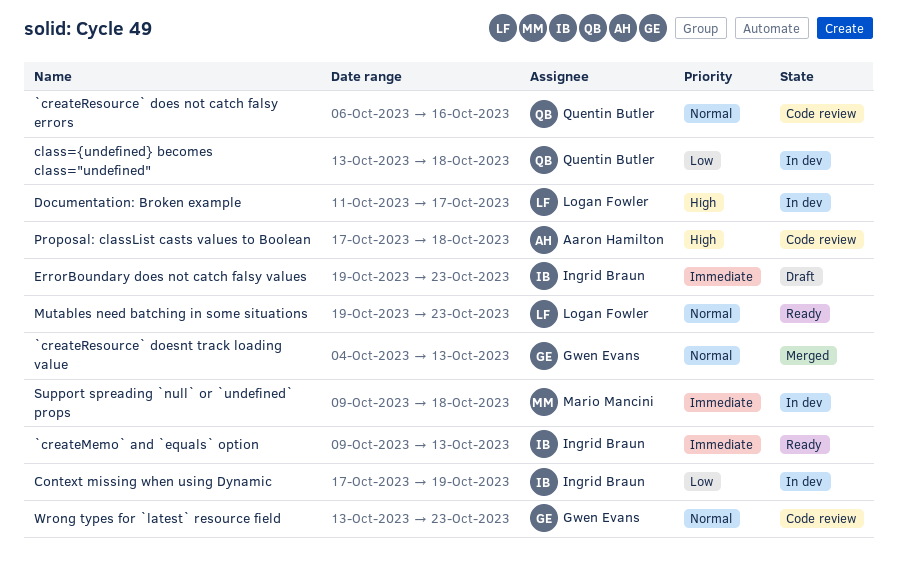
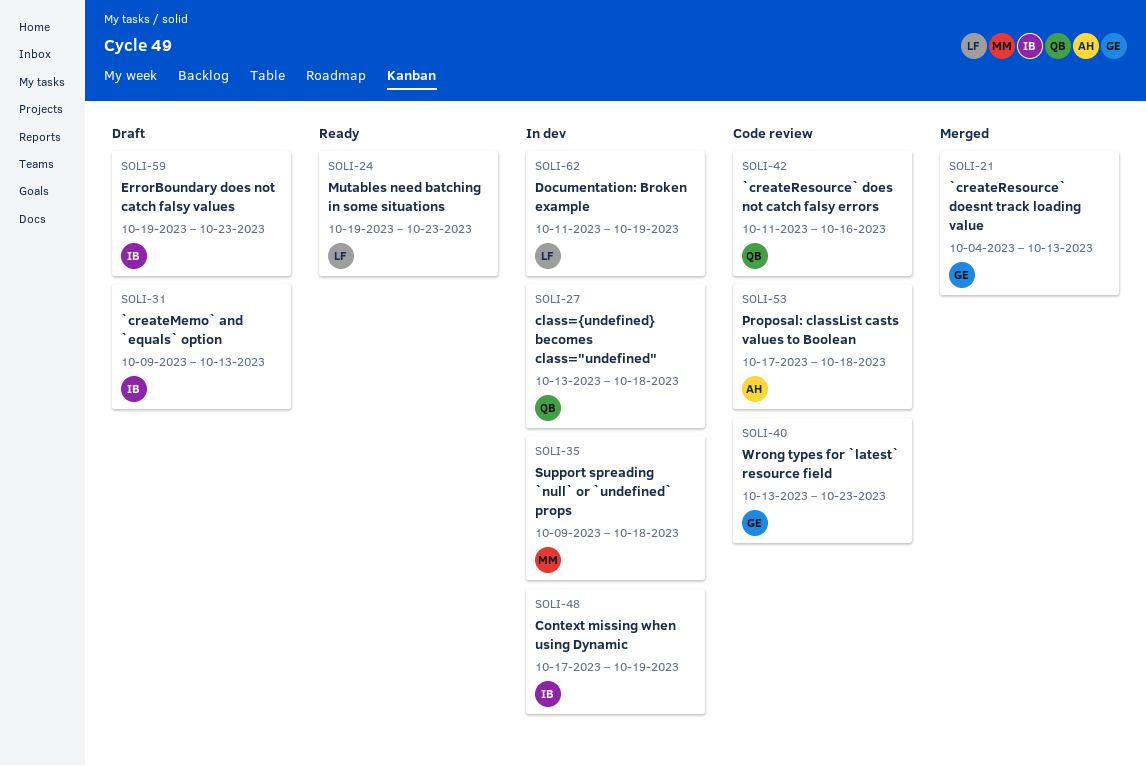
`createMemo` and `equals` option, status: Ready -> Draft
`createResource` does not catch falsy errors, start: Oct 6 -> Oct 11
Documentation: Broken example, due: Oct 17 -> Oct 19

